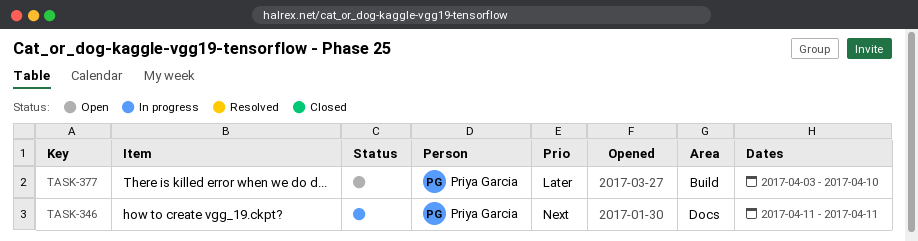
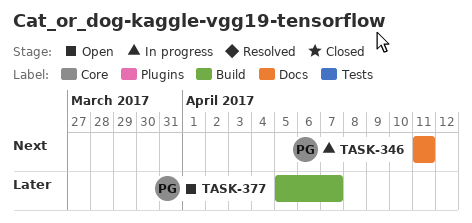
TASK-377, start: Apr 3 -> Apr 5
TASK-377, due: Apr 10 -> Apr 7

